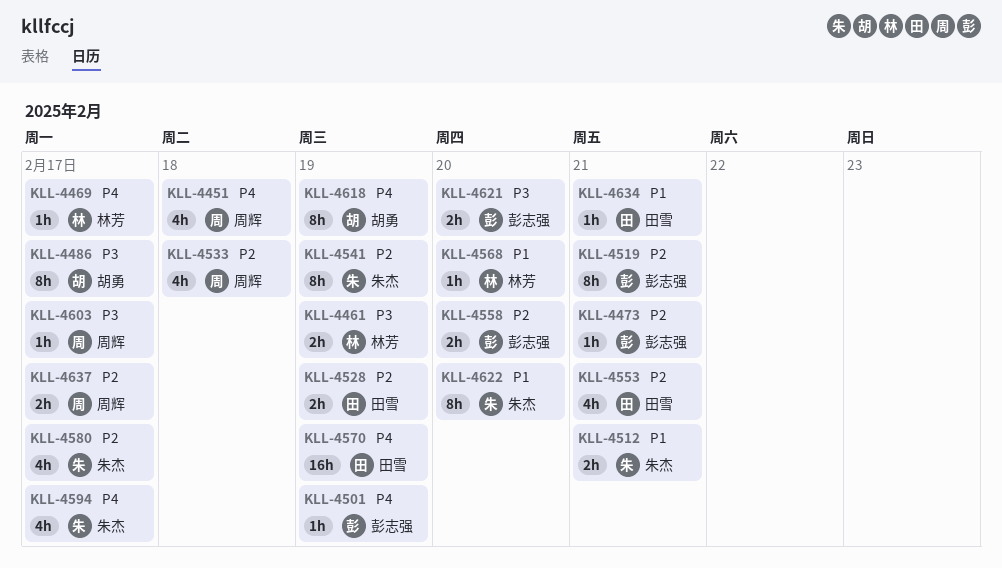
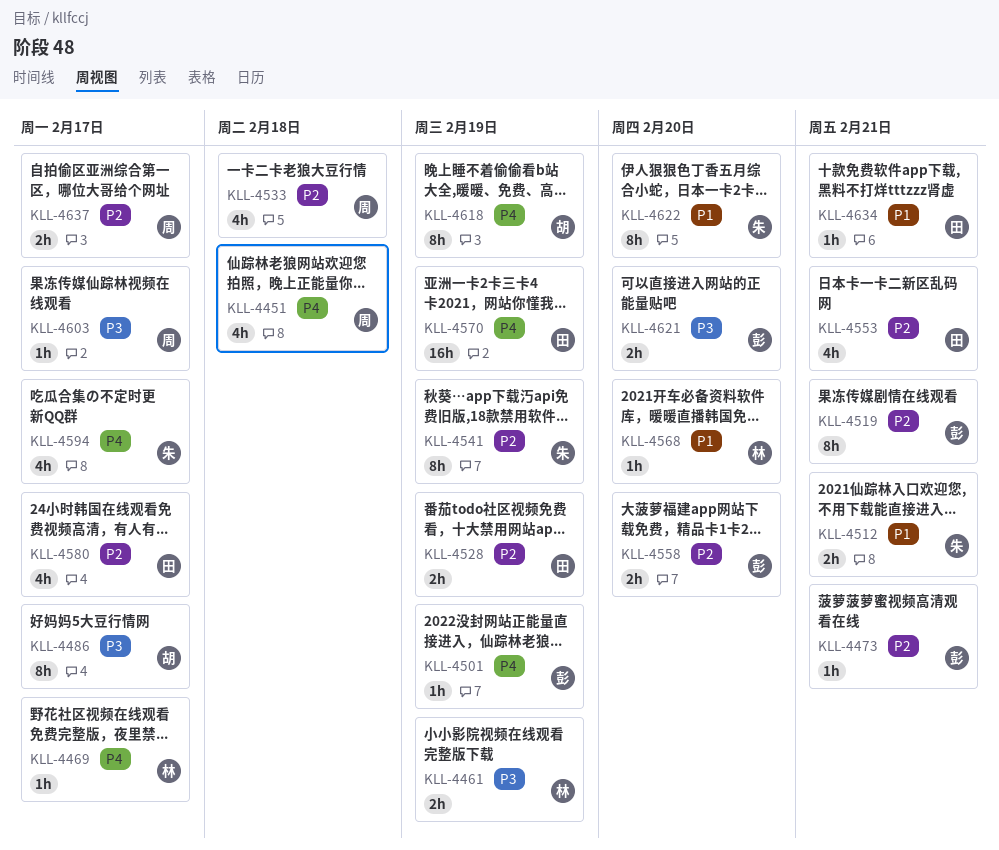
KLL-4580, owner: 朱杰 -> 田雪

